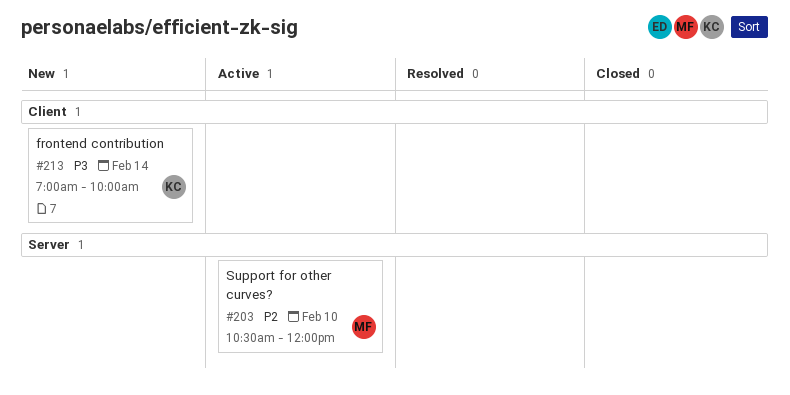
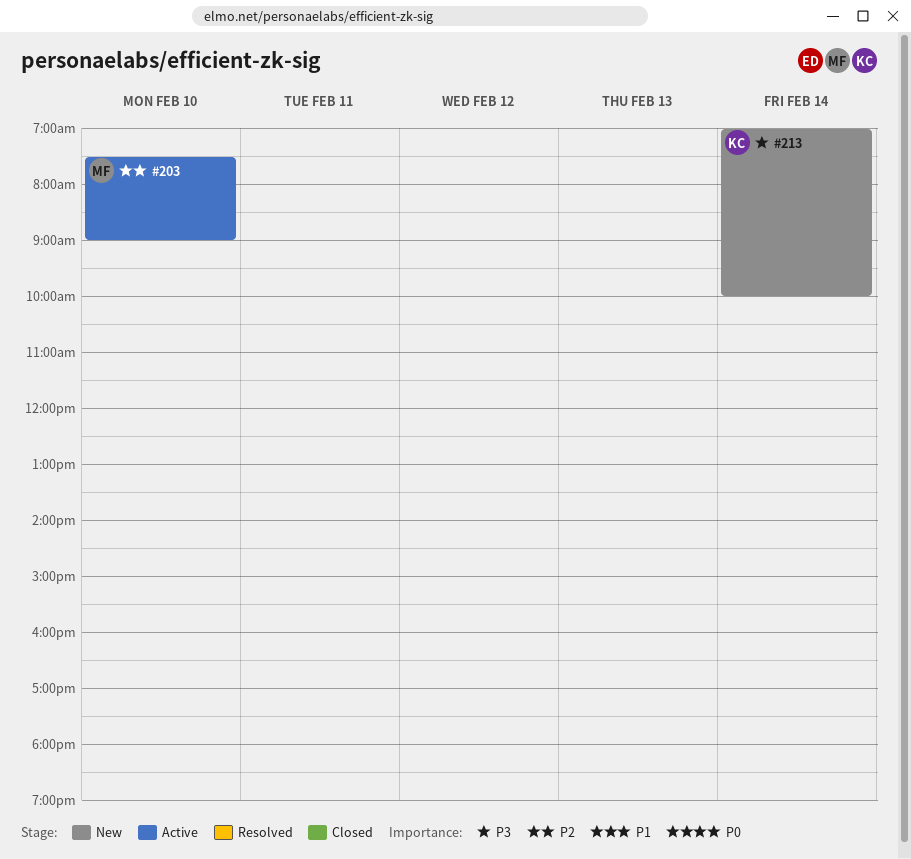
#203, begins: 10:30 -> 07:30
#203, ends: 12:00 -> 09:00

